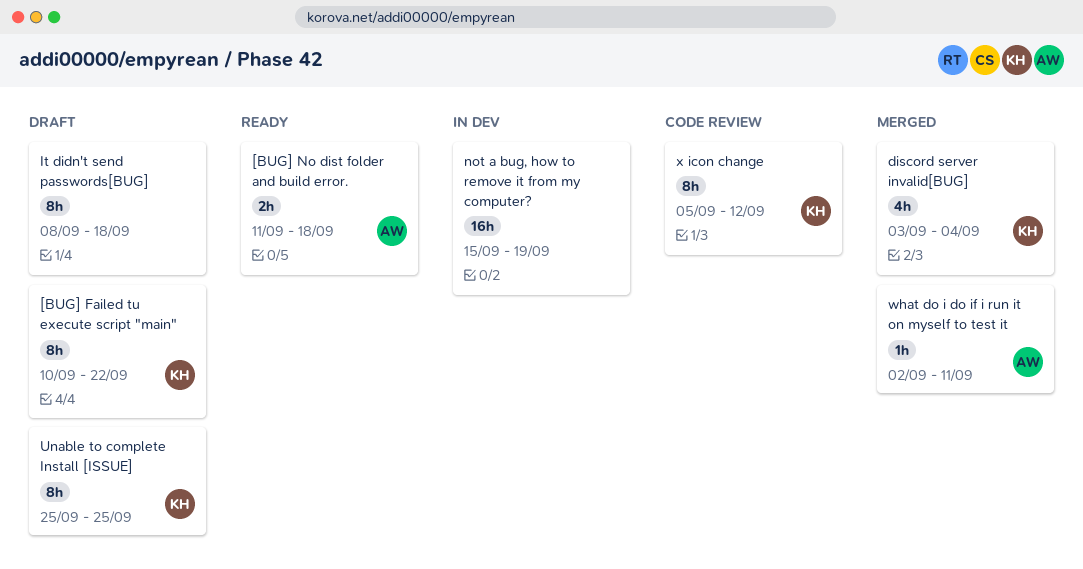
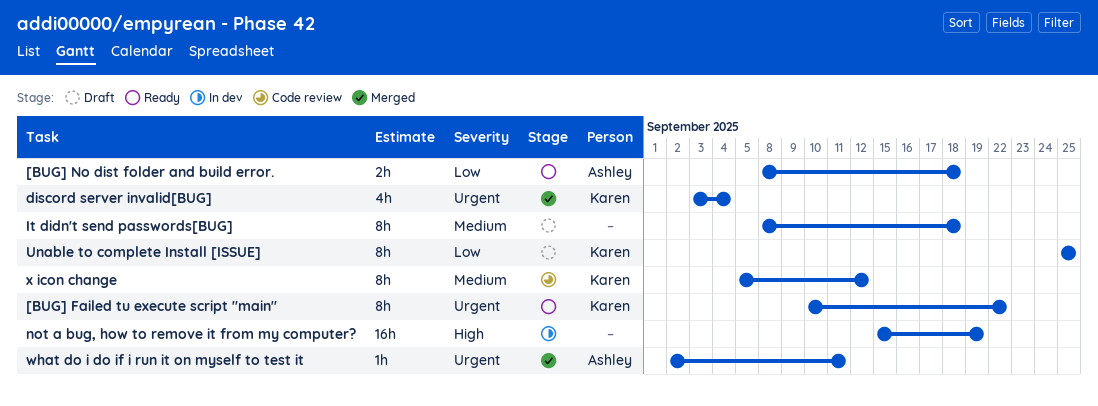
[BUG] Failed tu execute script "main", status: Draft -> Ready
[BUG] No dist folder and build error., start: Sep 11 -> Sep 8

